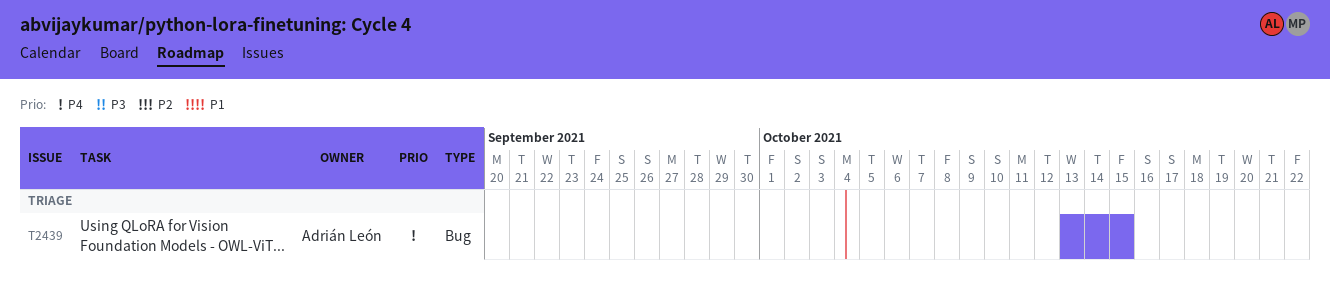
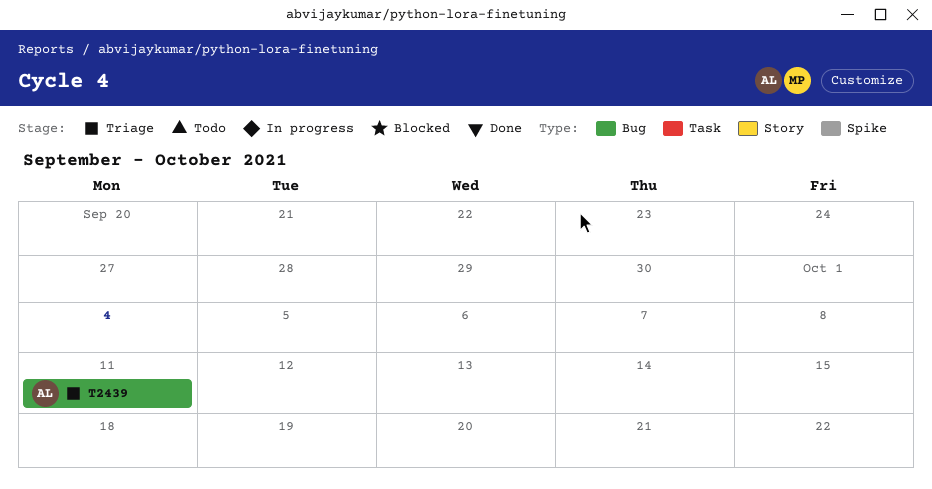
T2439, start: Oct 13 -> Oct 11
T2439, due: Oct 15 -> Oct 11

